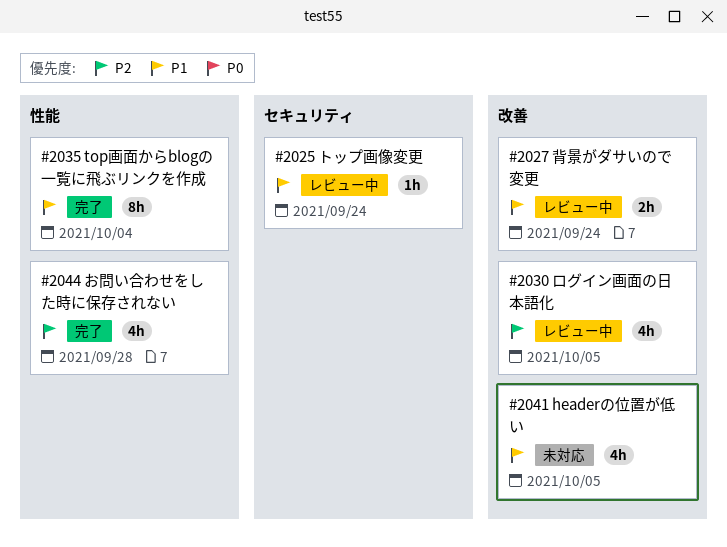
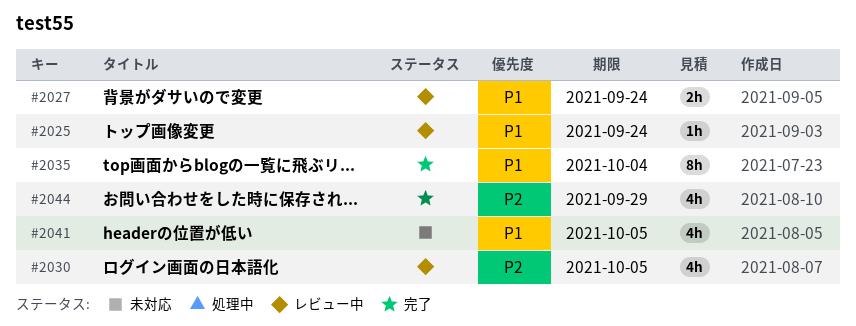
#2044, due: Sep 28 -> Sep 29

